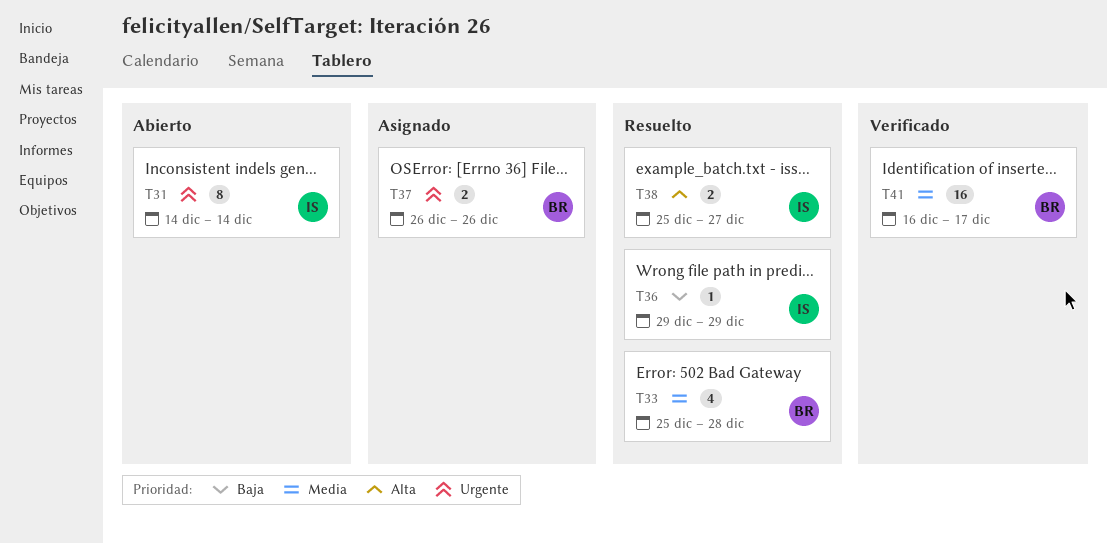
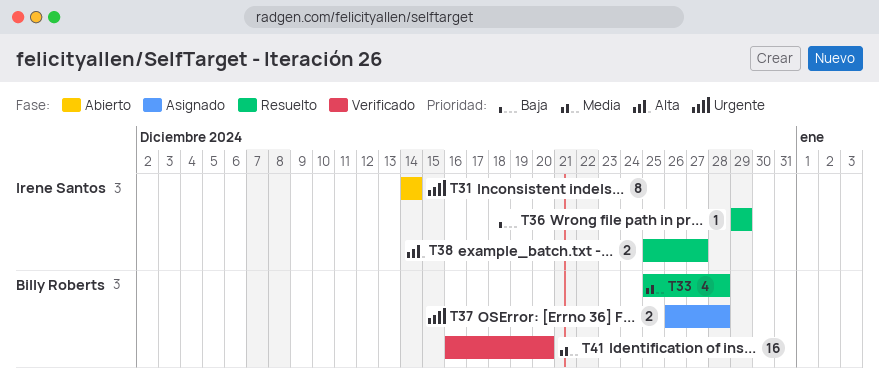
T37, due: Dec 26 -> Dec 28
T41, due: Dec 17 -> Dec 20

